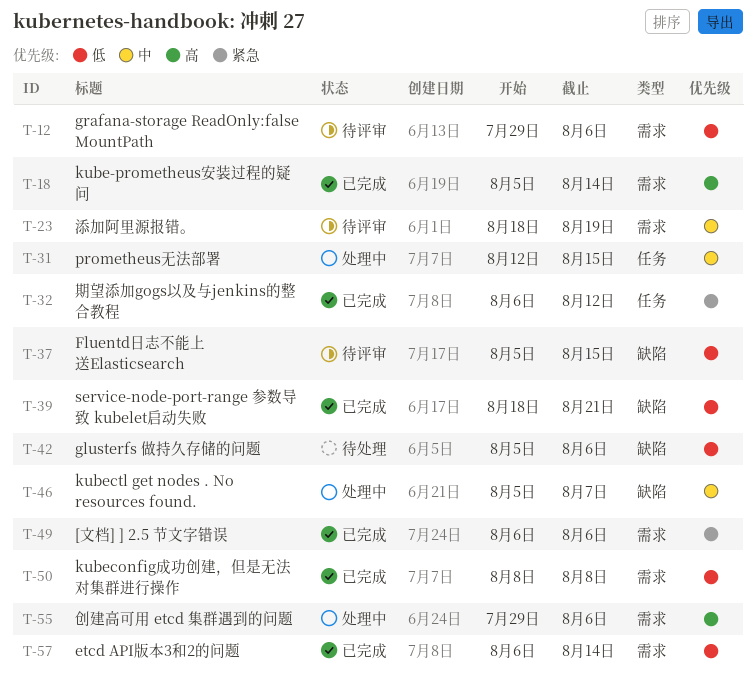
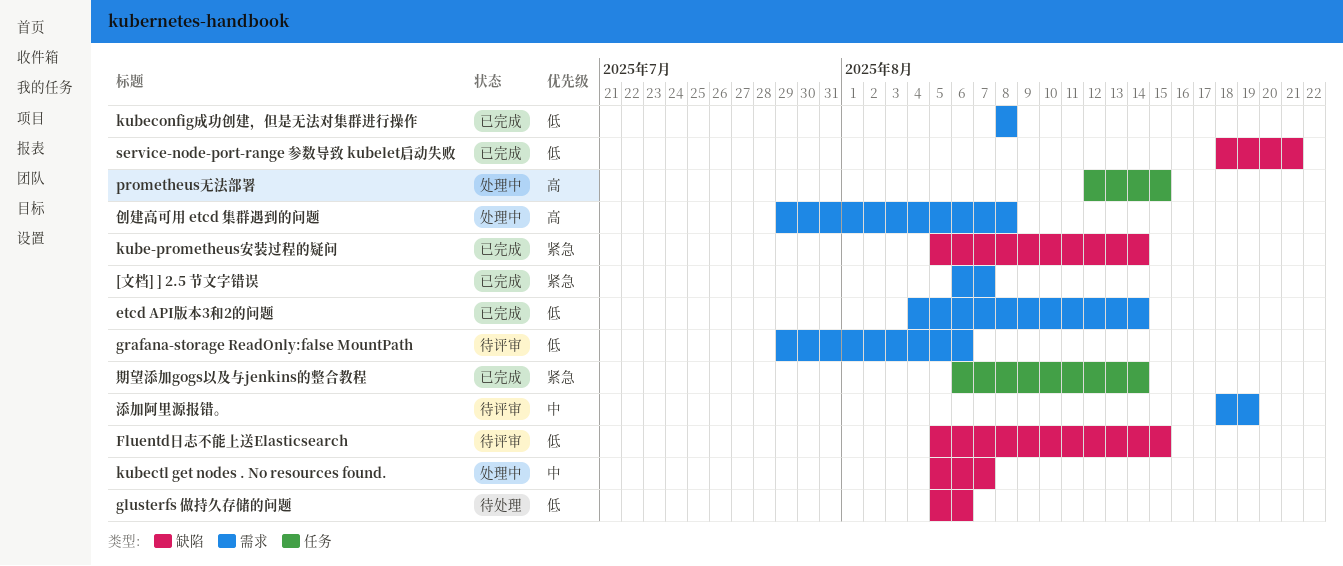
[文档] ] 2.5 节文字错误, due: Aug 6 -> Aug 7
etcd API版本3和2的问题, start: Aug 6 -> Aug 4
kube-prometheus安装过程的疑问, priority: 高 -> 紧急
kube-prometheus安装过程的疑问, label: 需求 -> 缺陷
prometheus无法部署, priority: 中 -> 高
创建高可用 etcd 集群遇到的问题, due: Aug 6 -> Aug 8
期望添加gogs以及与jenkins的整合教程, due: Aug 12 -> Aug 14

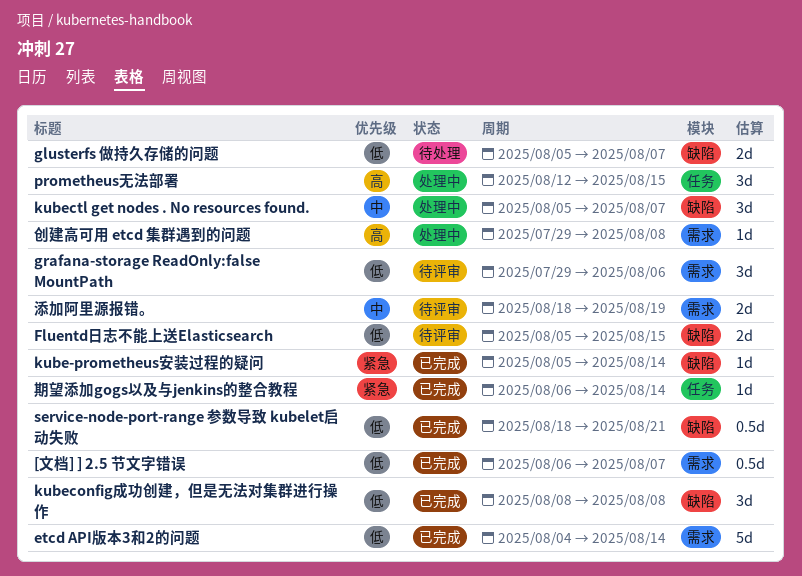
[文档] ] 2.5 节文字错误, priority: 紧急 -> 低
glusterfs 做持久存储的问题, due: Aug 6 -> Aug 7
kubeconfig成功创建，但是无法对集群进行操作, label: 需求 -> 缺陷

